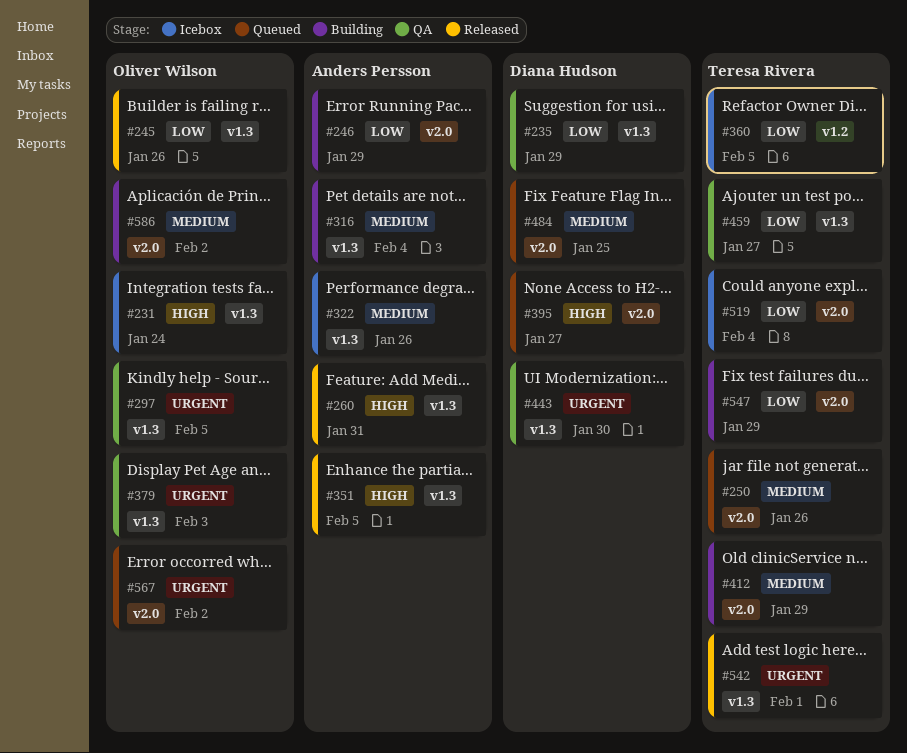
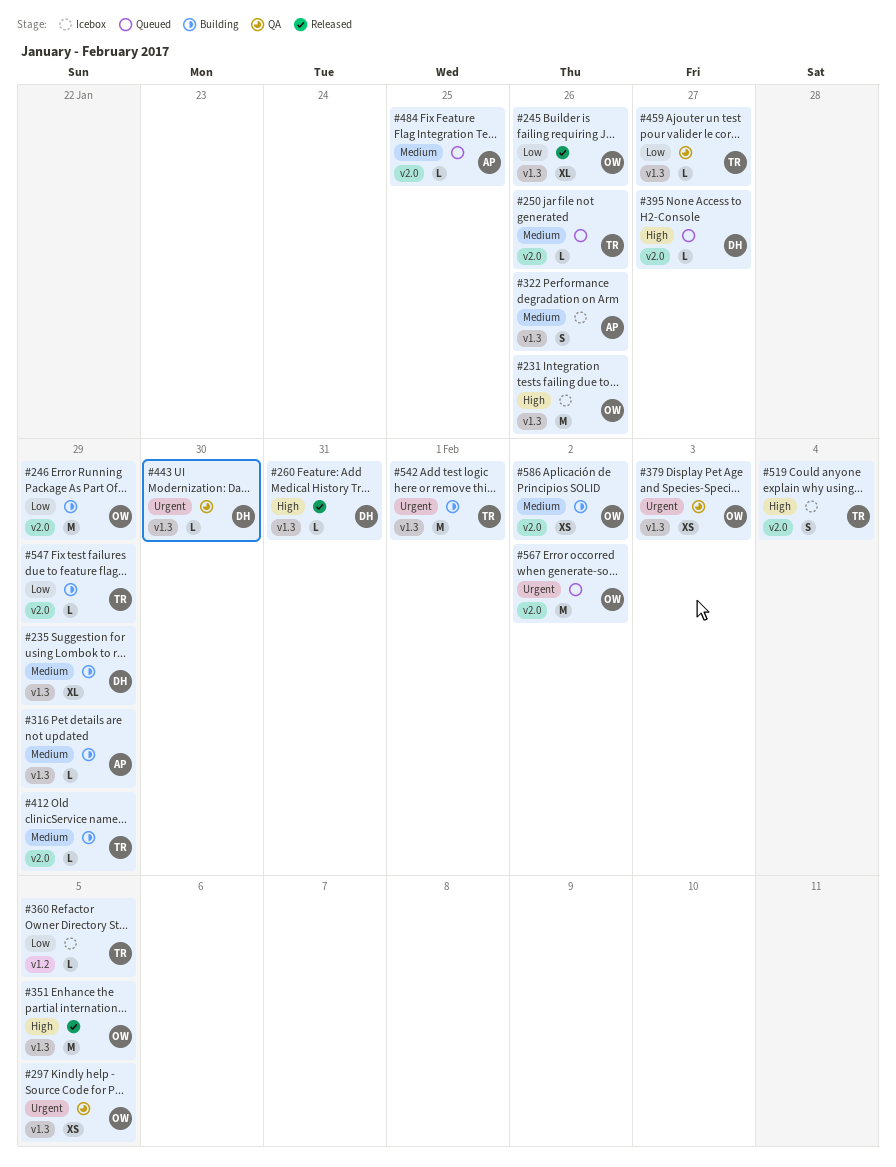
#231, due: Jan 24 -> Jan 26
#235, status: QA -> Building
#235, priority: Low -> Medium
#246, owner: Anders Persson -> Oliver Wilson
#260, owner: Anders Persson -> Diana Hudson
#316, due: Feb 4 -> Jan 29
#351, owner: Anders Persson -> Oliver Wilson
#484, owner: Diana Hudson -> Anders Persson
#519, priority: Low -> High
#542, status: Released -> Building

